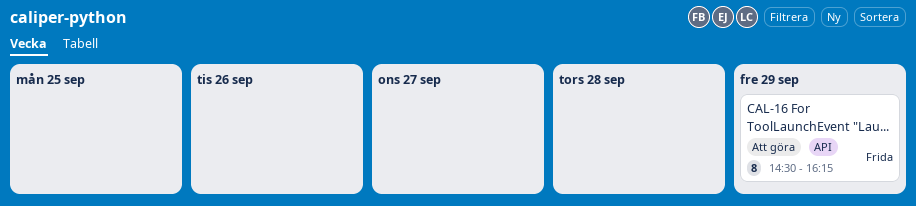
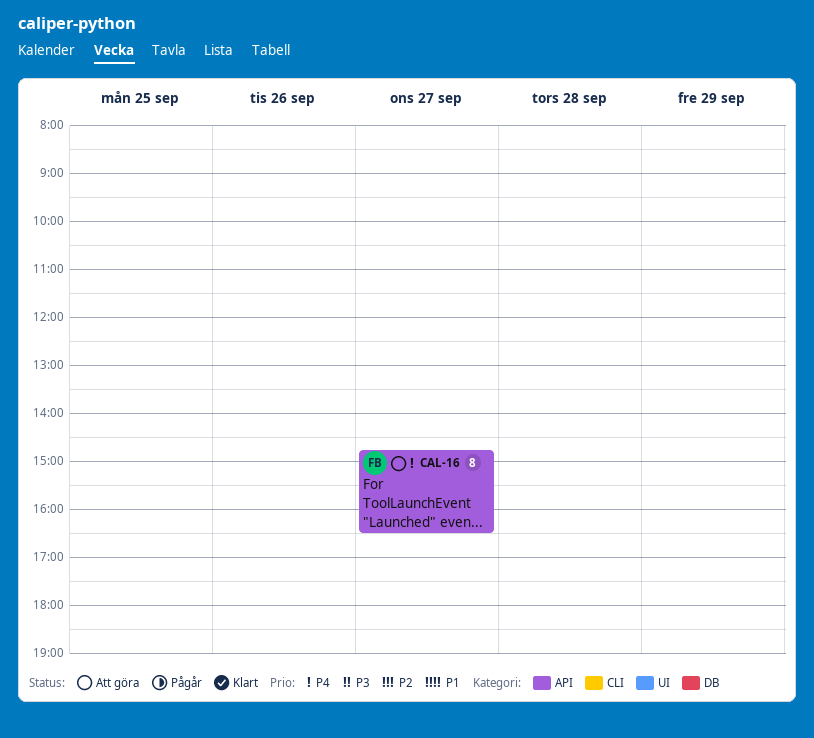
CAL-16, day: Sep 29 -> Sep 27
CAL-16, begins: 14:30 -> 14:45
CAL-16, ends: 16:15 -> 16:30

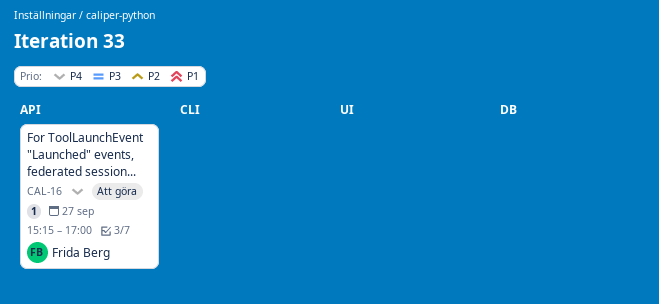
CAL-16, estimate: 8 -> 1
CAL-16, begins: 14:45 -> 15:15
CAL-16, ends: 16:30 -> 17:00

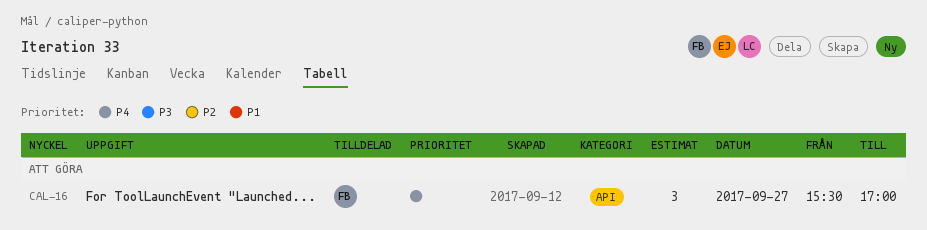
CAL-16, estimate: 1 -> 3
CAL-16, begins: 15:15 -> 15:30

